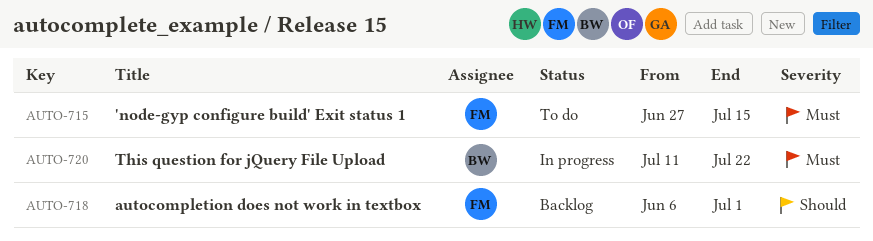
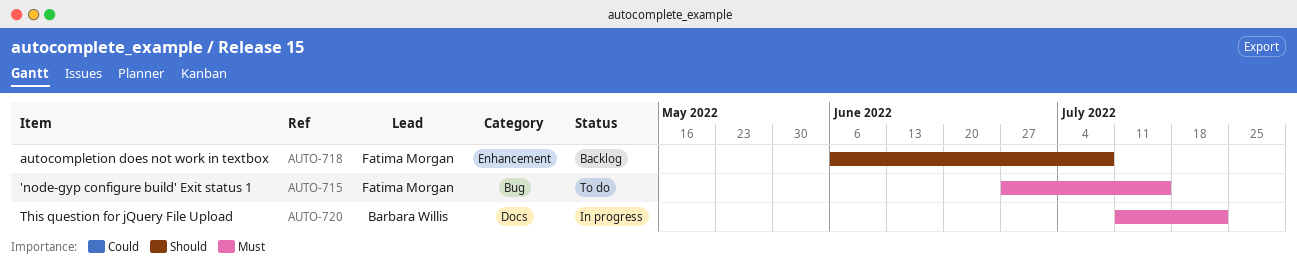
AUTO-718, due: Jul 1 -> Jul 8

